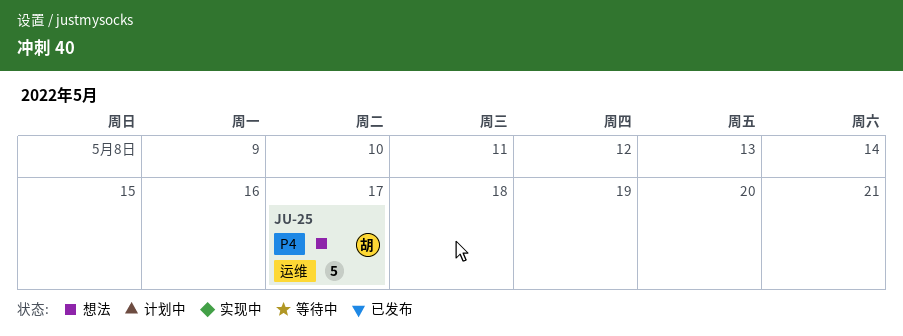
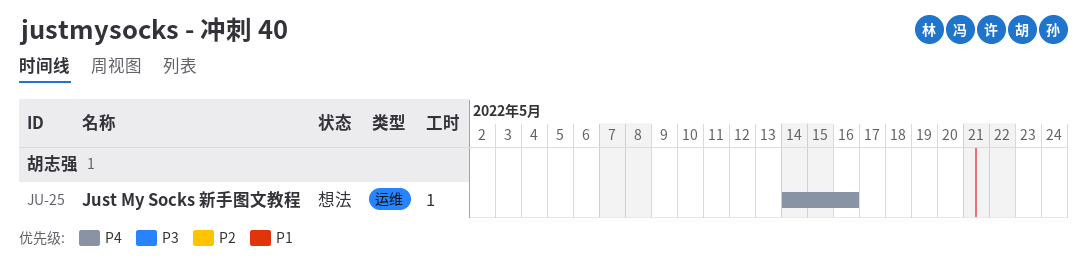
JU-25, estimate: 5 -> 1
JU-25, due: May 17 -> May 16

